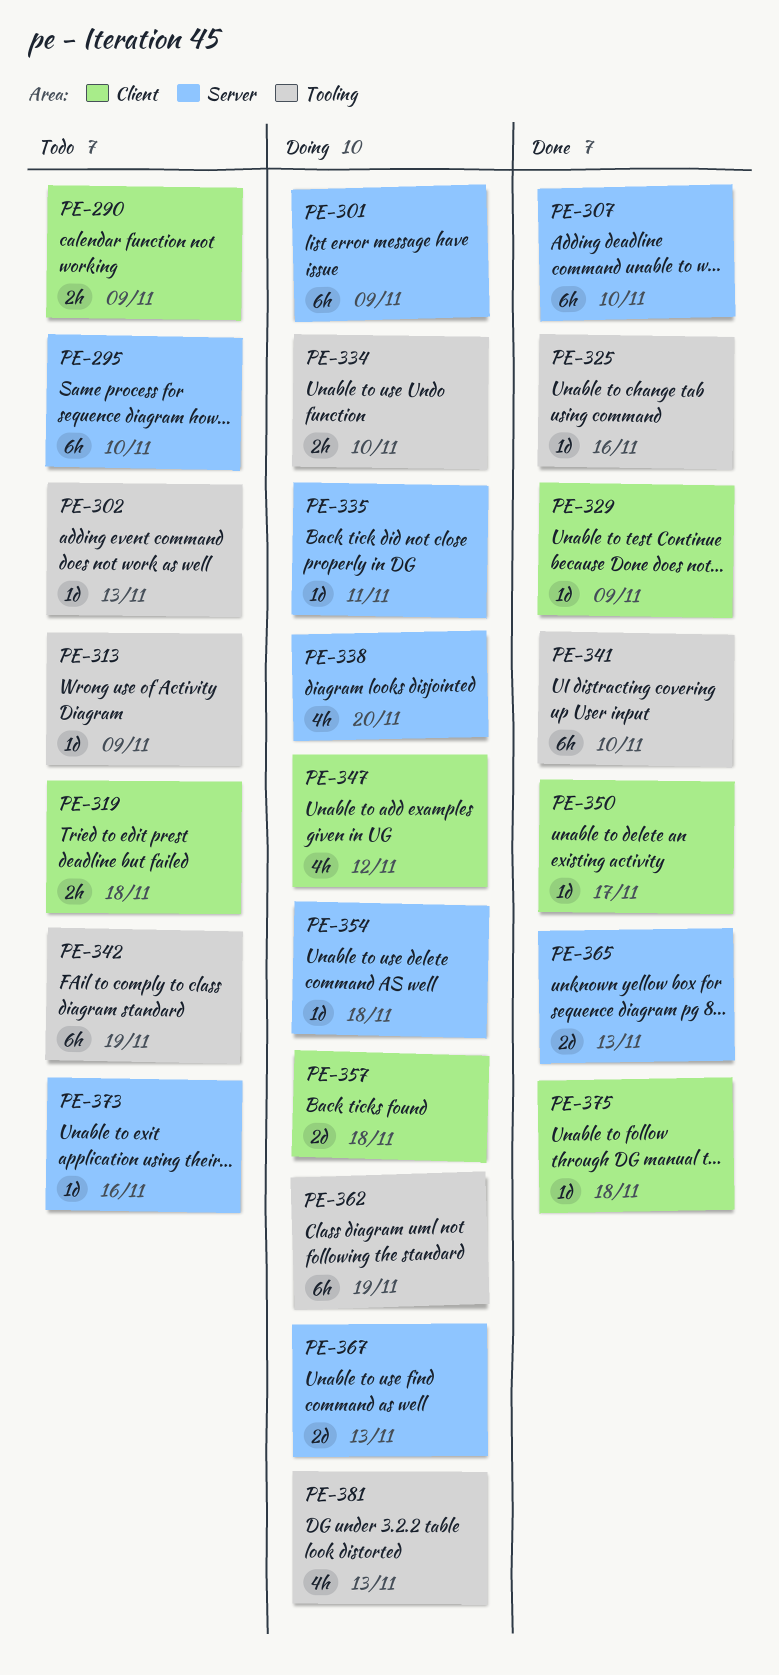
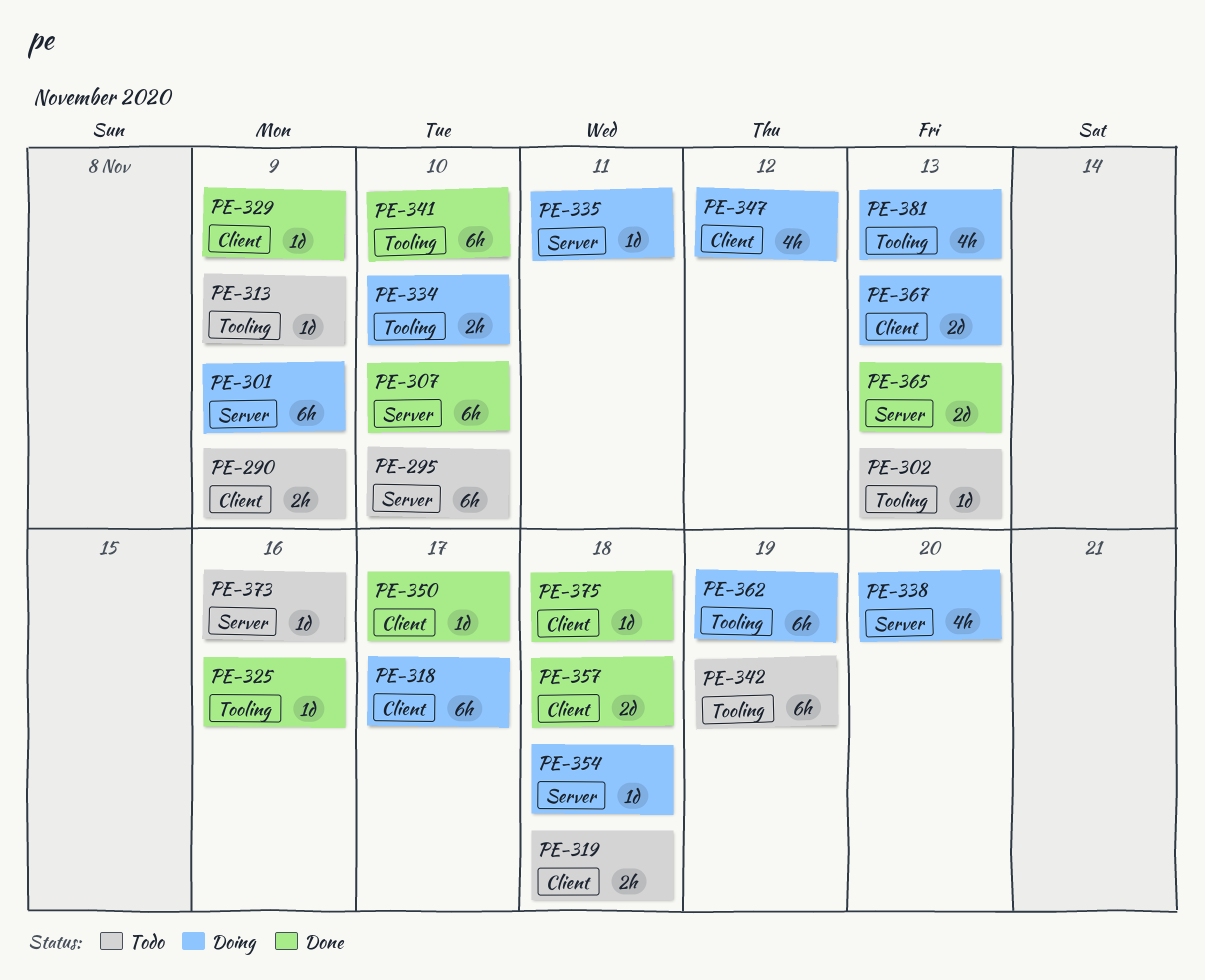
PE-318: none -> present
PE-357, status: Doing -> Done
PE-367, label: Server -> Client

